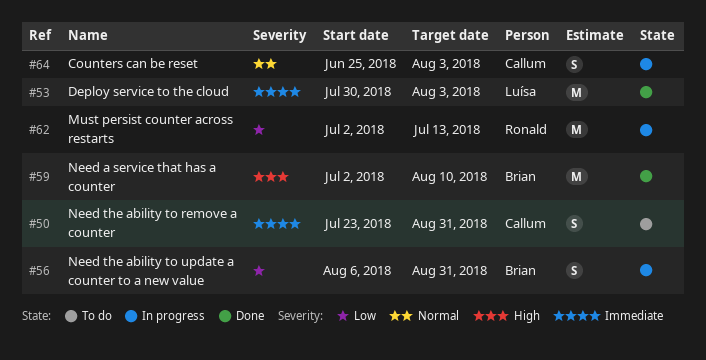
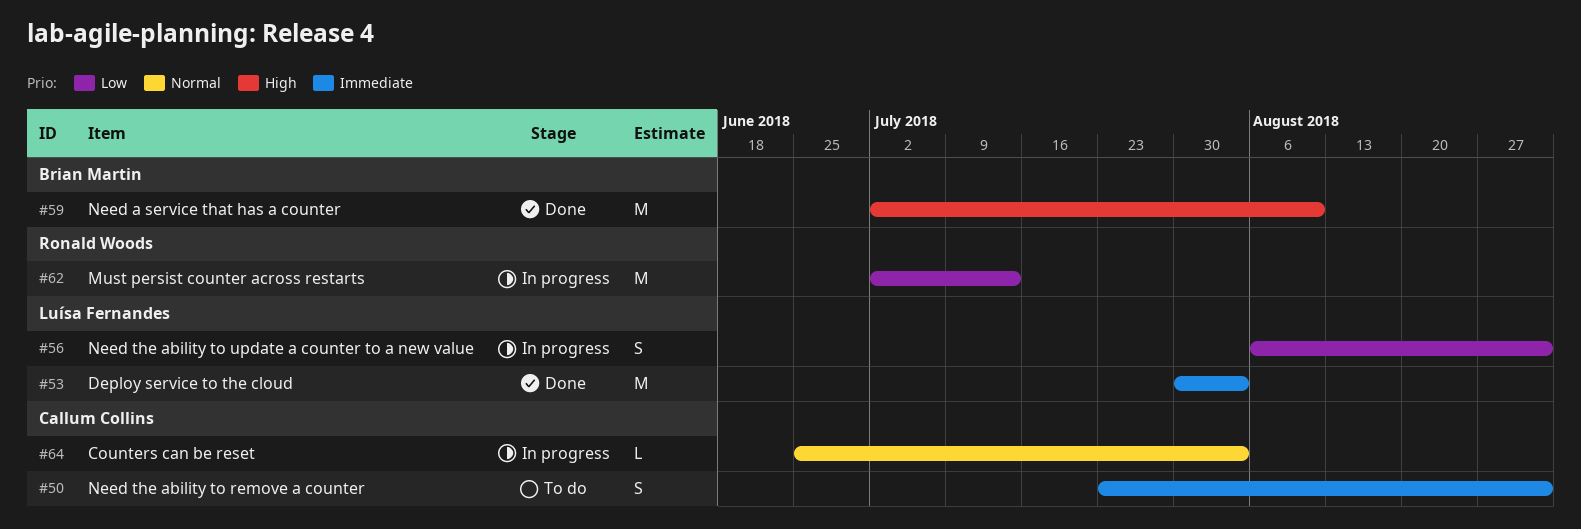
#56, owner: Brian Martin -> Luísa Fernandes
#64, estimate: S -> L

